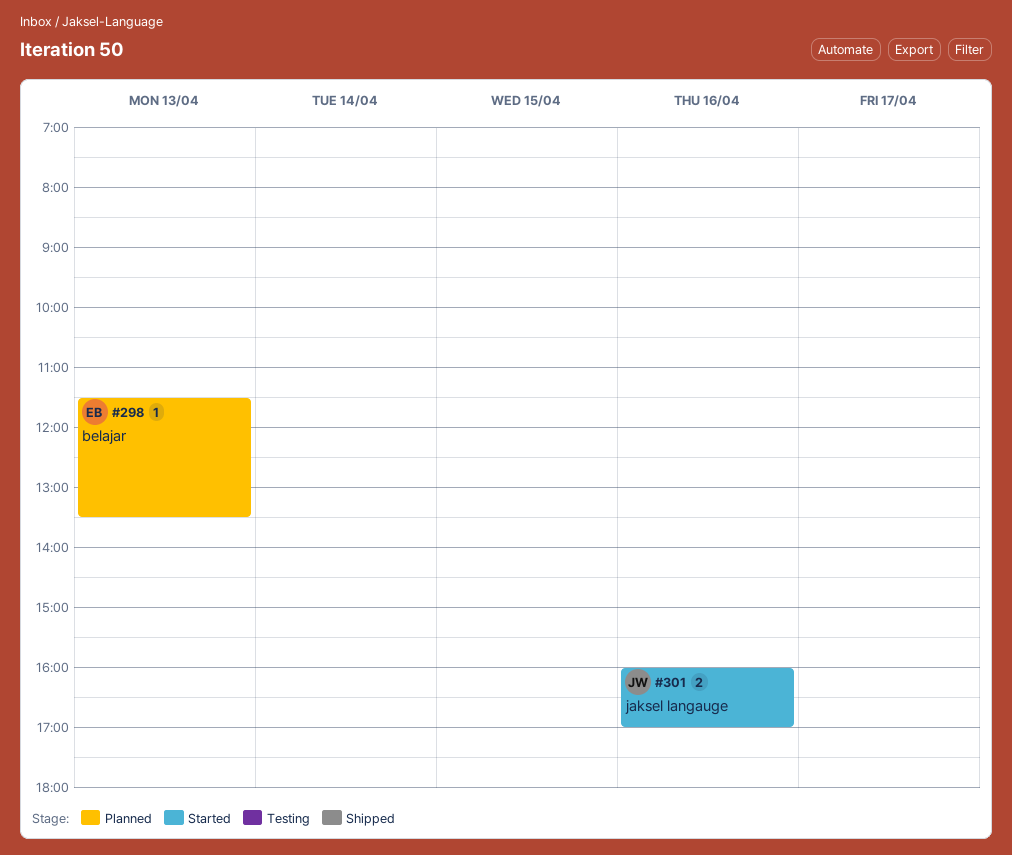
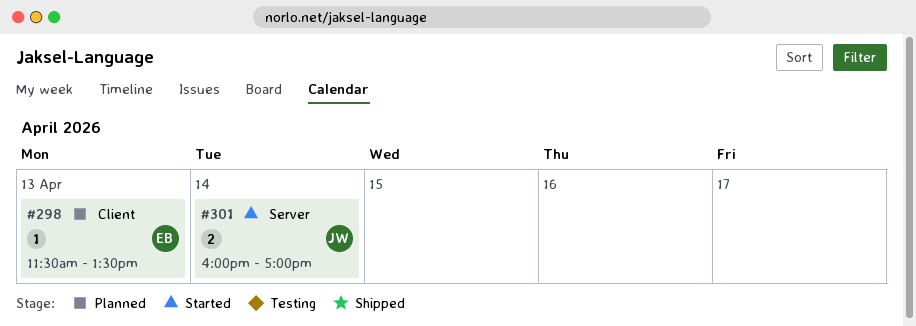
#301, day: Apr 16 -> Apr 14

